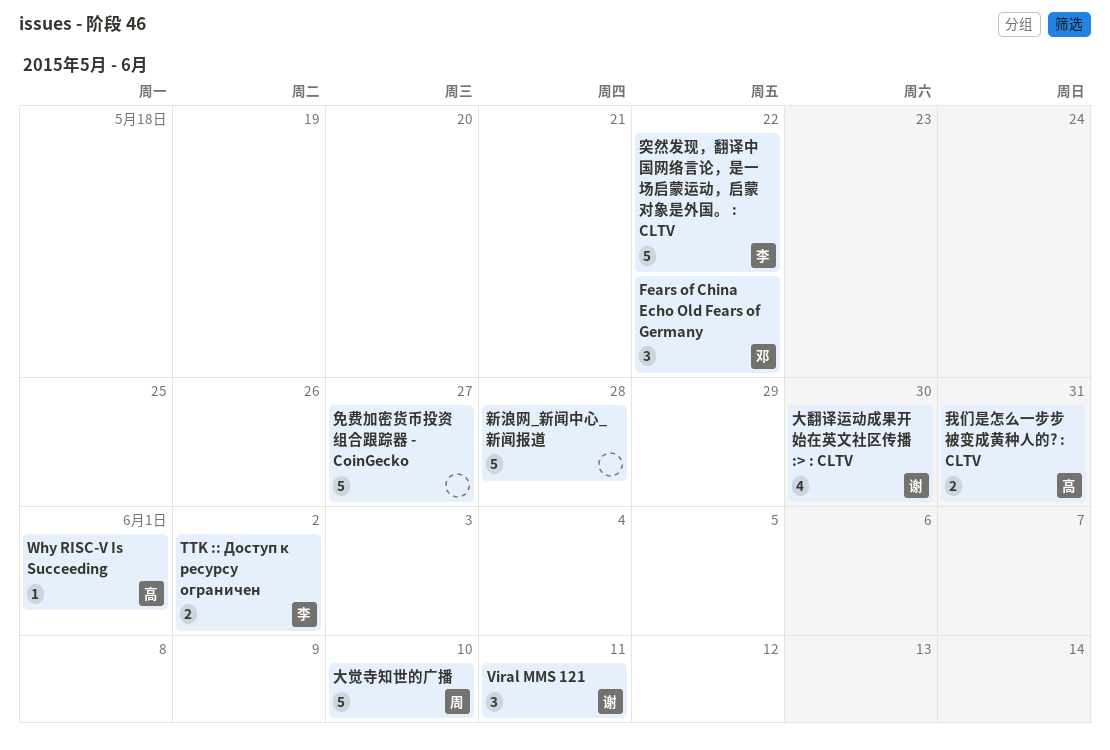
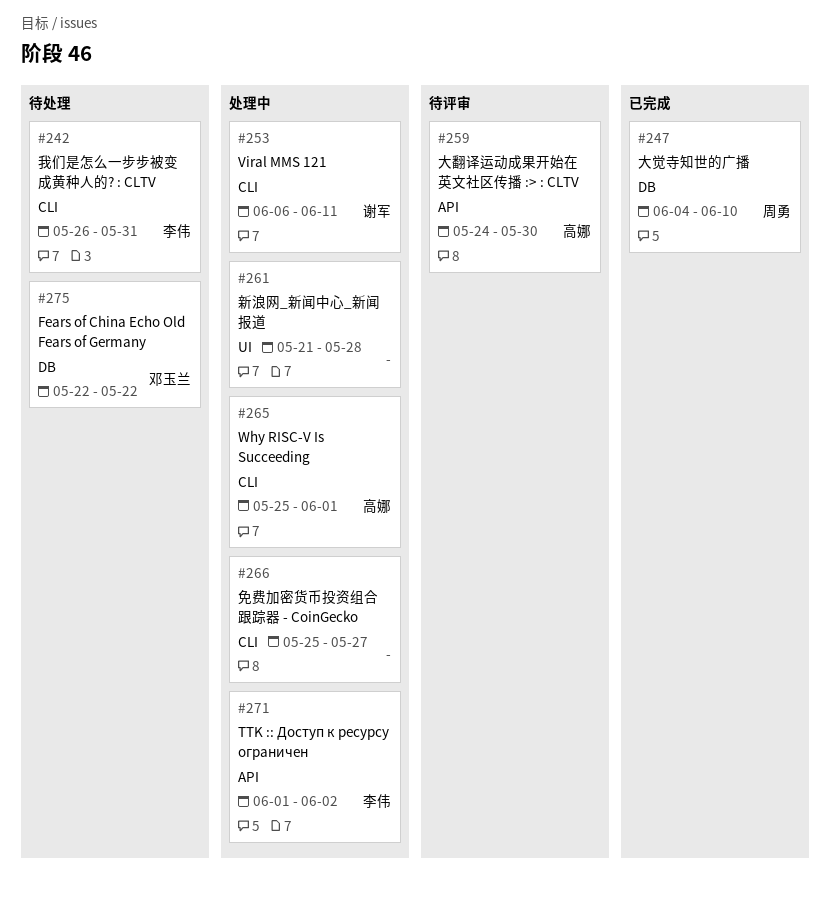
大翻译运动成果开始在英文社区传播 :> : CLTV, owner: 谢军 -> 高娜
我们是怎么一步步被变成黄种人的? : CLTV, owner: 高娜 -> 李伟
突然发现，翻译中国网络言论，是一场启蒙运动，启蒙对象是外国。 : CLTV: present -> none

